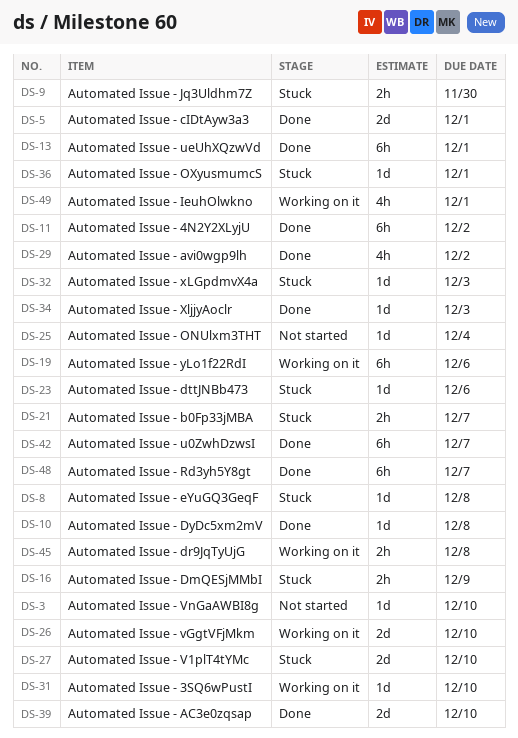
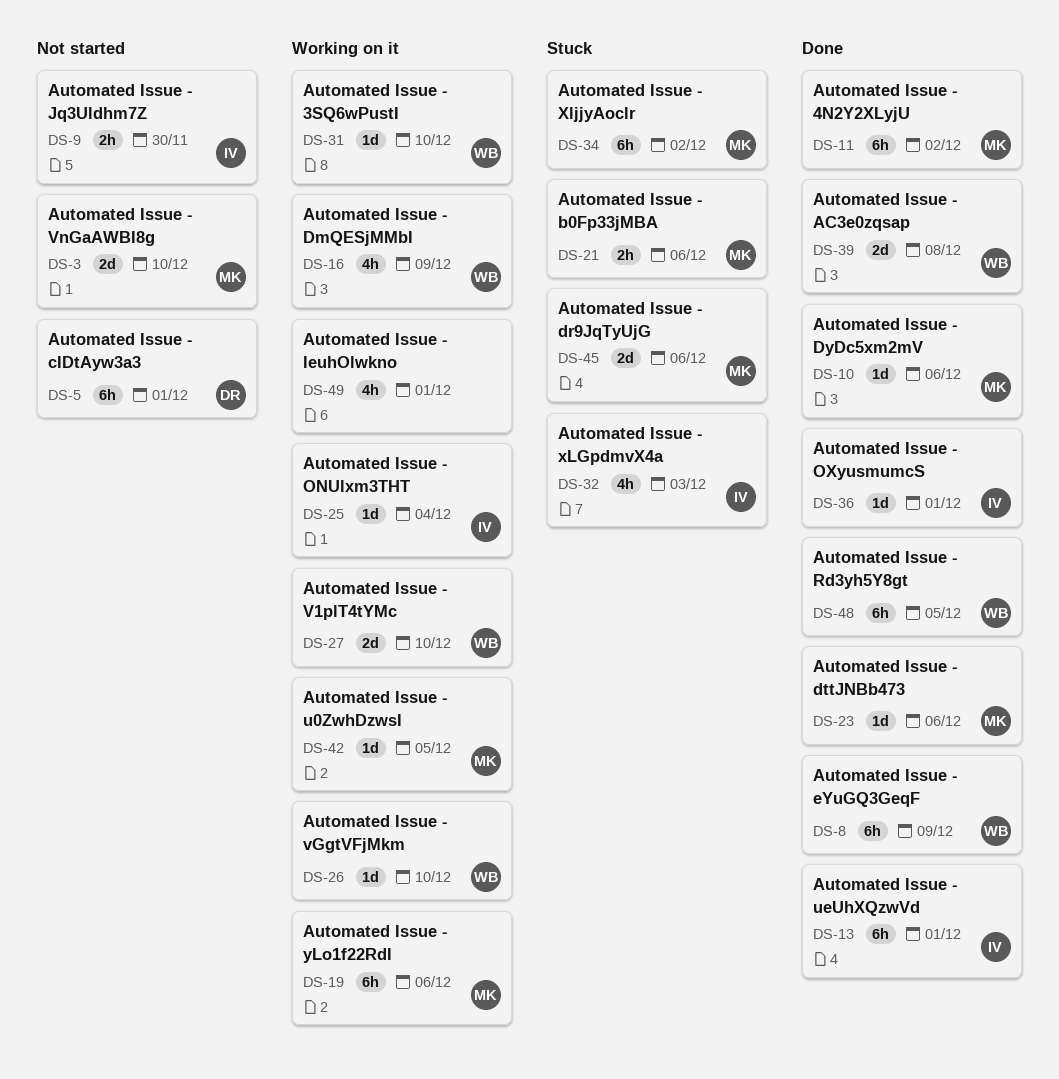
DS-3, estimate: 1d -> 2d
DS-5, status: Done -> Not started
DS-5, estimate: 2d -> 6h
DS-8, status: Stuck -> Done
DS-8, estimate: 1d -> 6h
DS-8, due: Dec 8 -> Dec 9
DS-9, status: Stuck -> Not started
DS-10, due: Dec 8 -> Dec 6
DS-16, status: Stuck -> Working on it
DS-16, estimate: 2h -> 4h
DS-21, due: Dec 7 -> Dec 6
DS-23, status: Stuck -> Done
DS-25, status: Not started -> Working on it
DS-26, estimate: 2d -> 1d
DS-27, status: Stuck -> Working on it
DS-29: present -> none
DS-32, estimate: 1d -> 4h
DS-34, status: Done -> Stuck
DS-34, estimate: 1d -> 6h
DS-34, due: Dec 3 -> Dec 2
DS-36, status: Stuck -> Done
DS-39, due: Dec 10 -> Dec 8
DS-42, status: Done -> Working on it
DS-42, estimate: 6h -> 1d
DS-42, due: Dec 7 -> Dec 5
DS-45, status: Working on it -> Stuck
DS-45, estimate: 2h -> 2d
DS-45, due: Dec 8 -> Dec 6
DS-48, due: Dec 7 -> Dec 5

